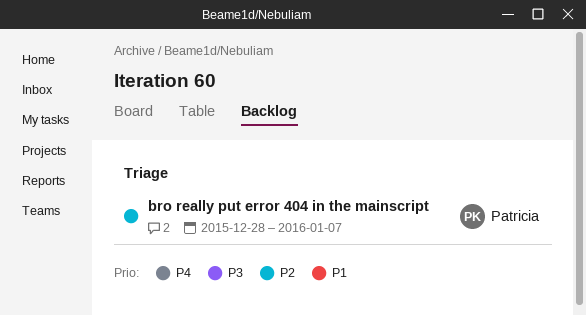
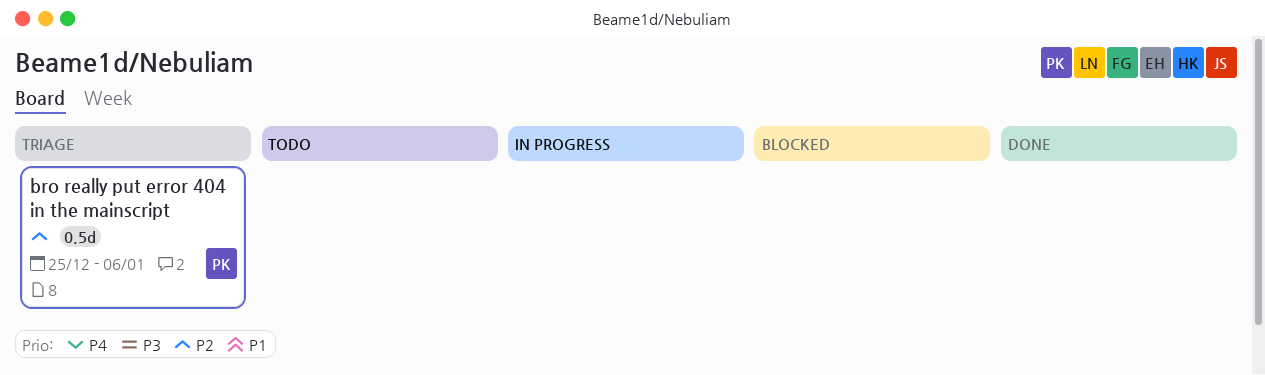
bro really put error 404 in the mainscript, start: Dec 28 -> Dec 25
bro really put error 404 in the mainscript, due: Jan 7 -> Jan 6

